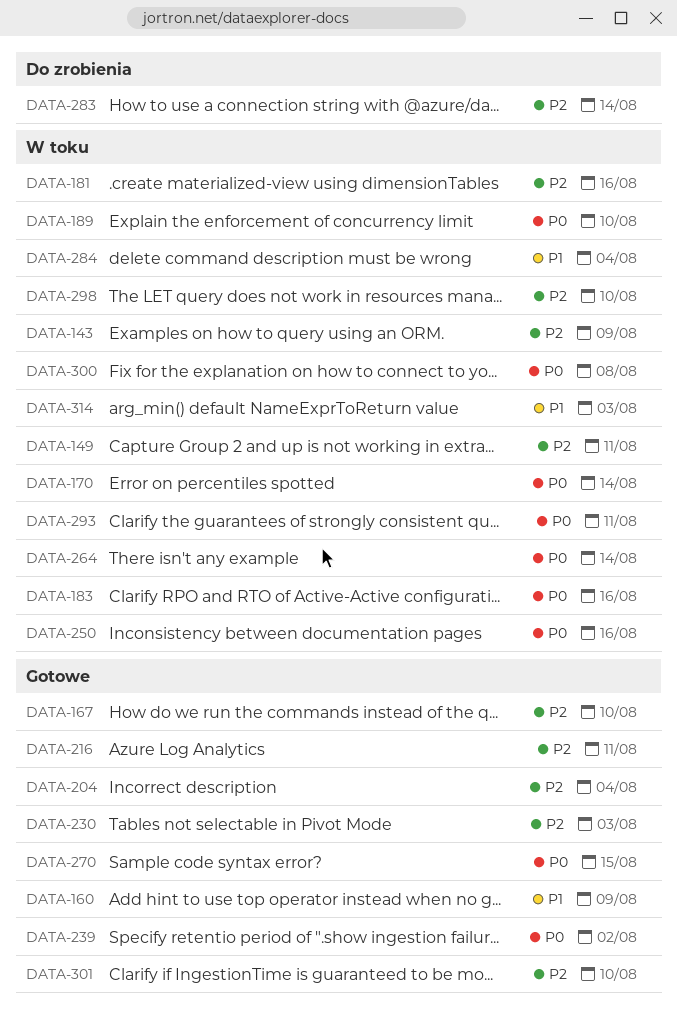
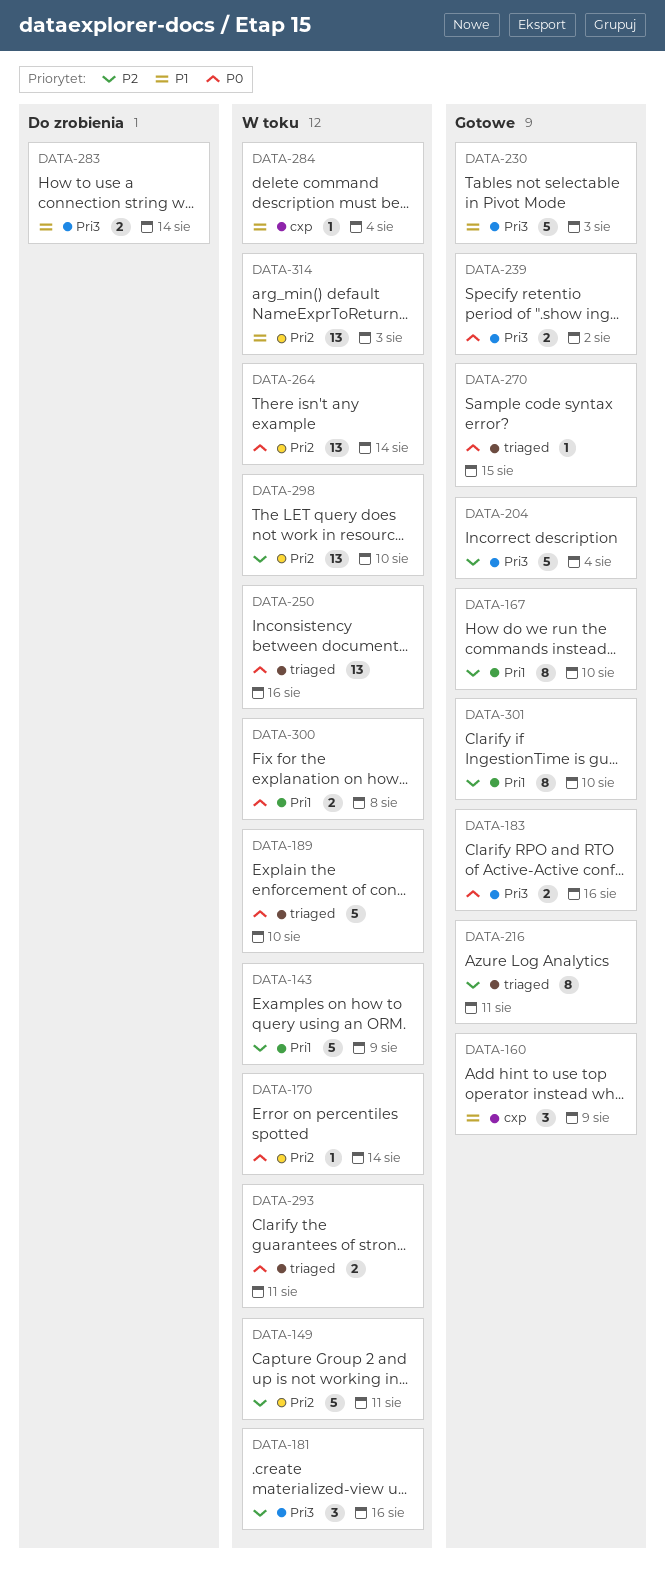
DATA-183, status: W toku -> Gotowe
DATA-230, priority: P2 -> P1
DATA-283, priority: P2 -> P1

